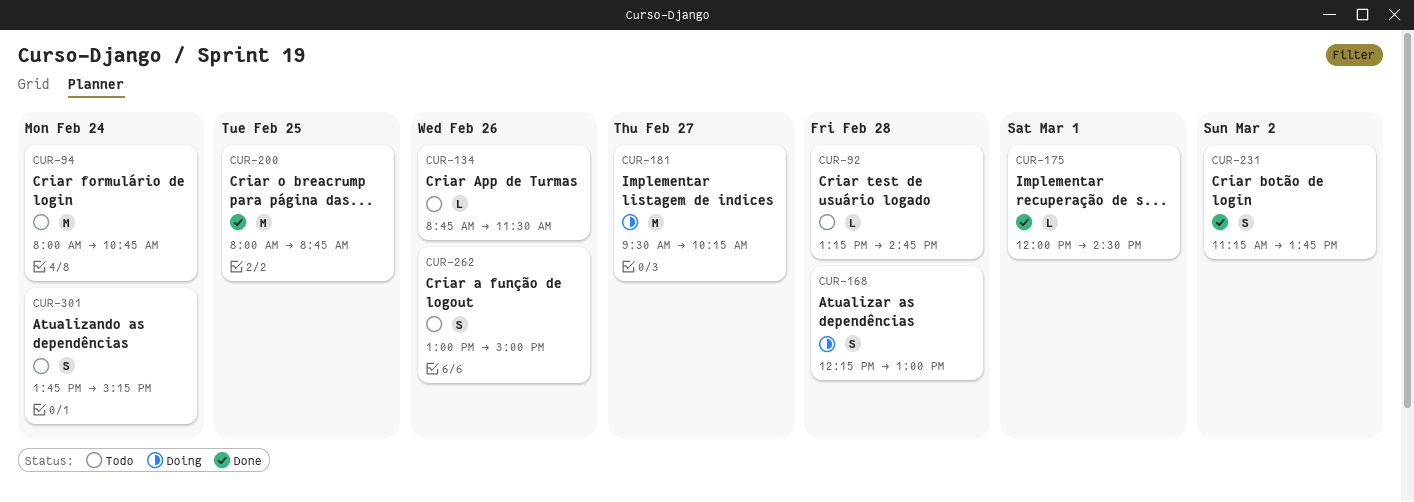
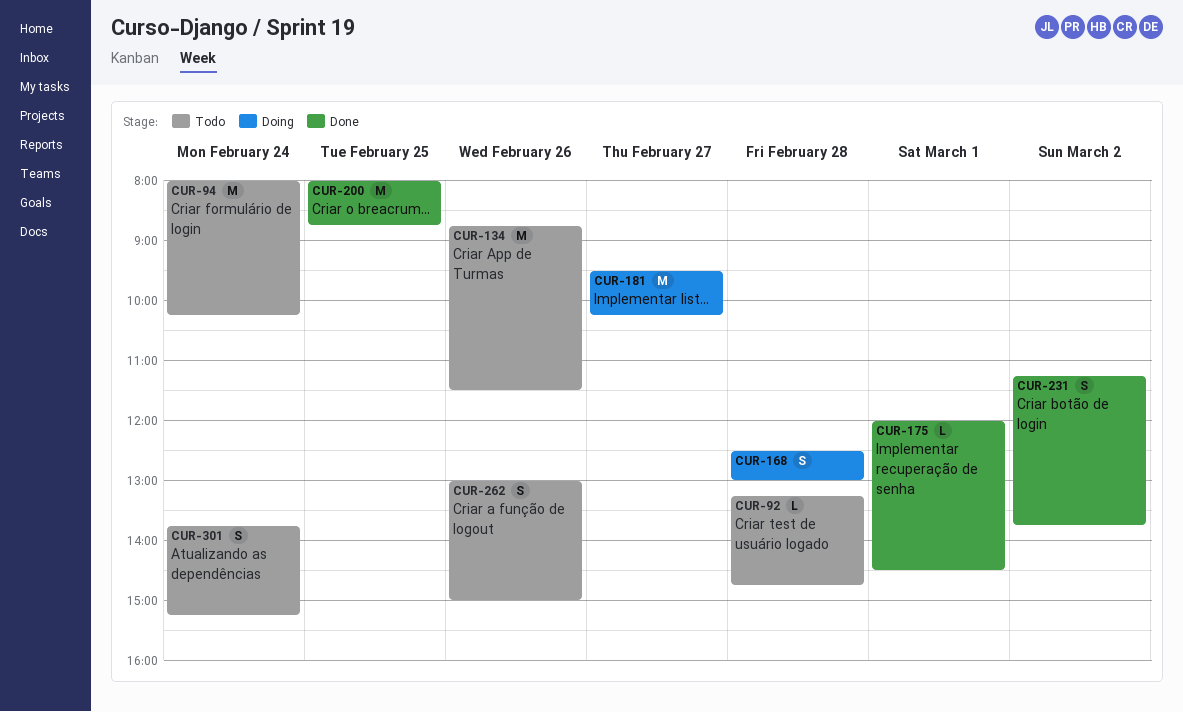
CUR-94, ends: 10:45 -> 10:15
CUR-134, estimate: L -> M
CUR-168, begins: 12:15 -> 12:30

